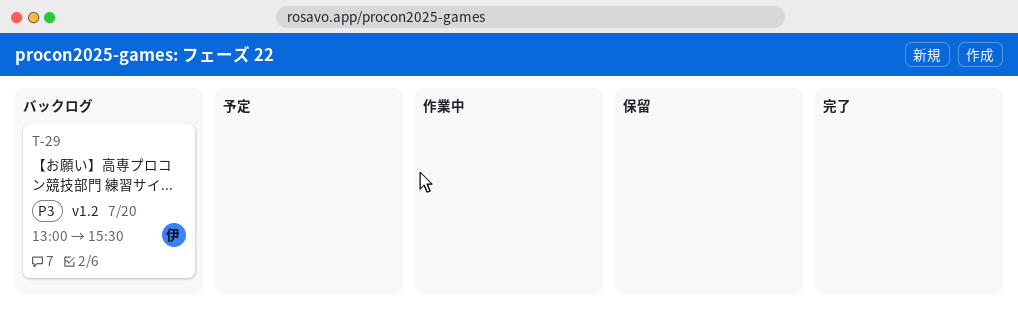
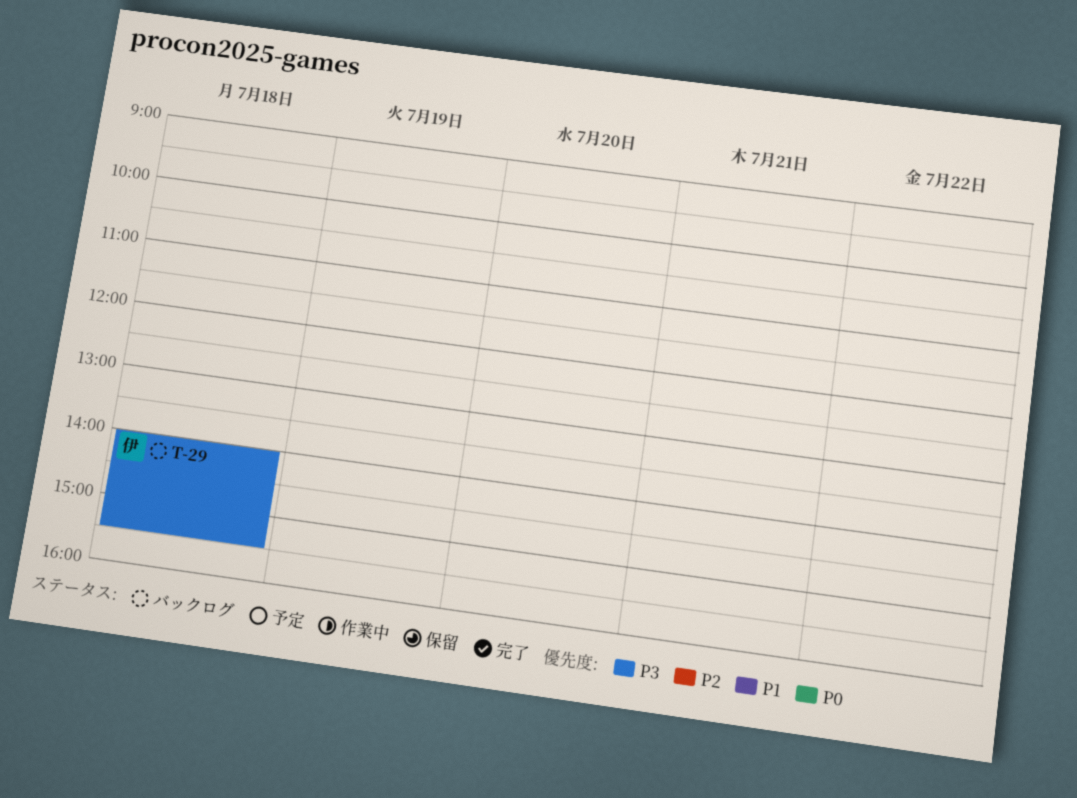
T-29, day: Jul 20 -> Jul 18
T-29, begins: 13:00 -> 14:00

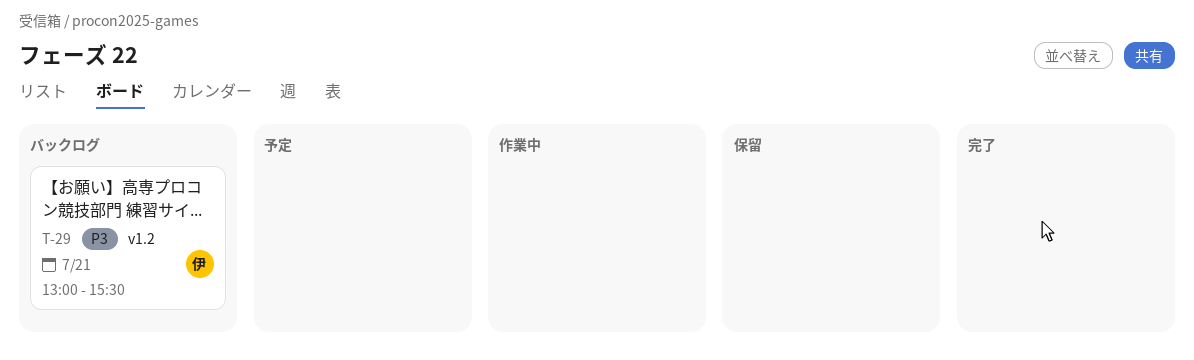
T-29, day: Jul 18 -> Jul 21
T-29, begins: 14:00 -> 13:00

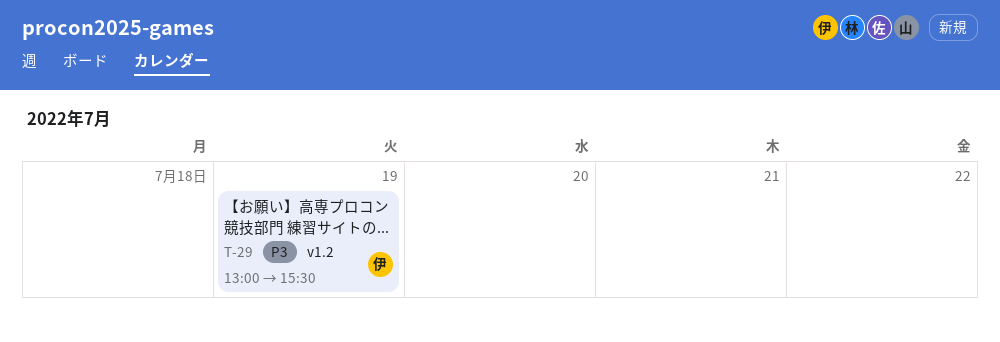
T-29, day: Jul 21 -> Jul 19

